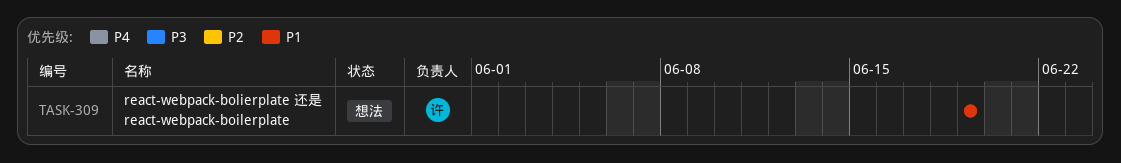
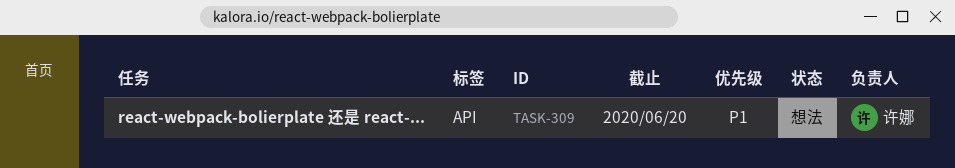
TASK-309, due: Jun 19 -> Jun 20

